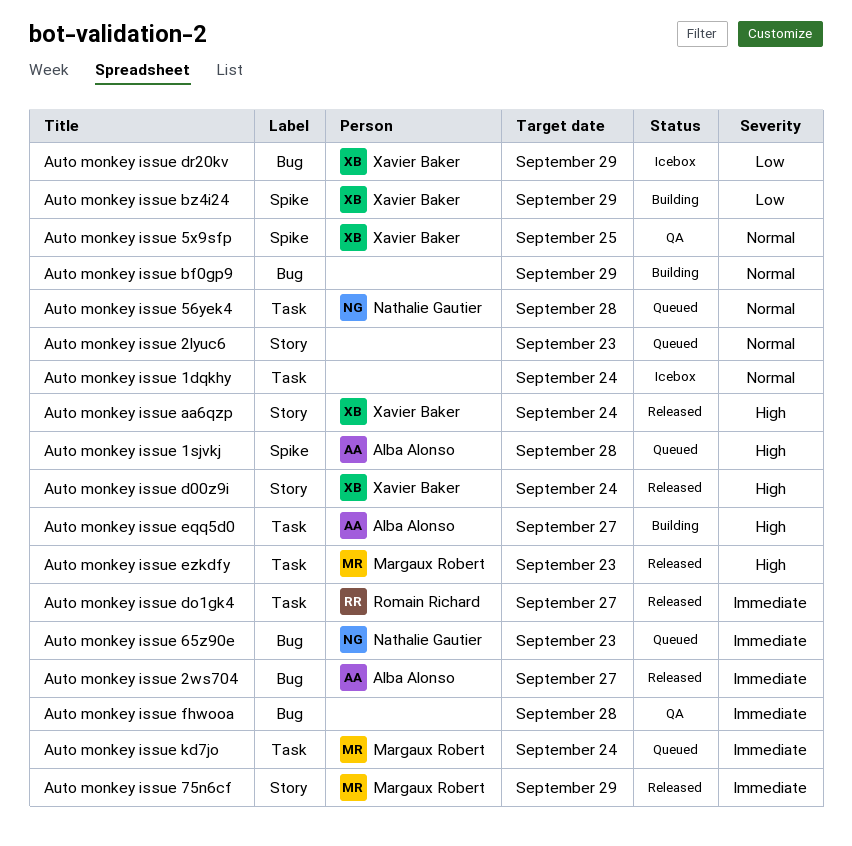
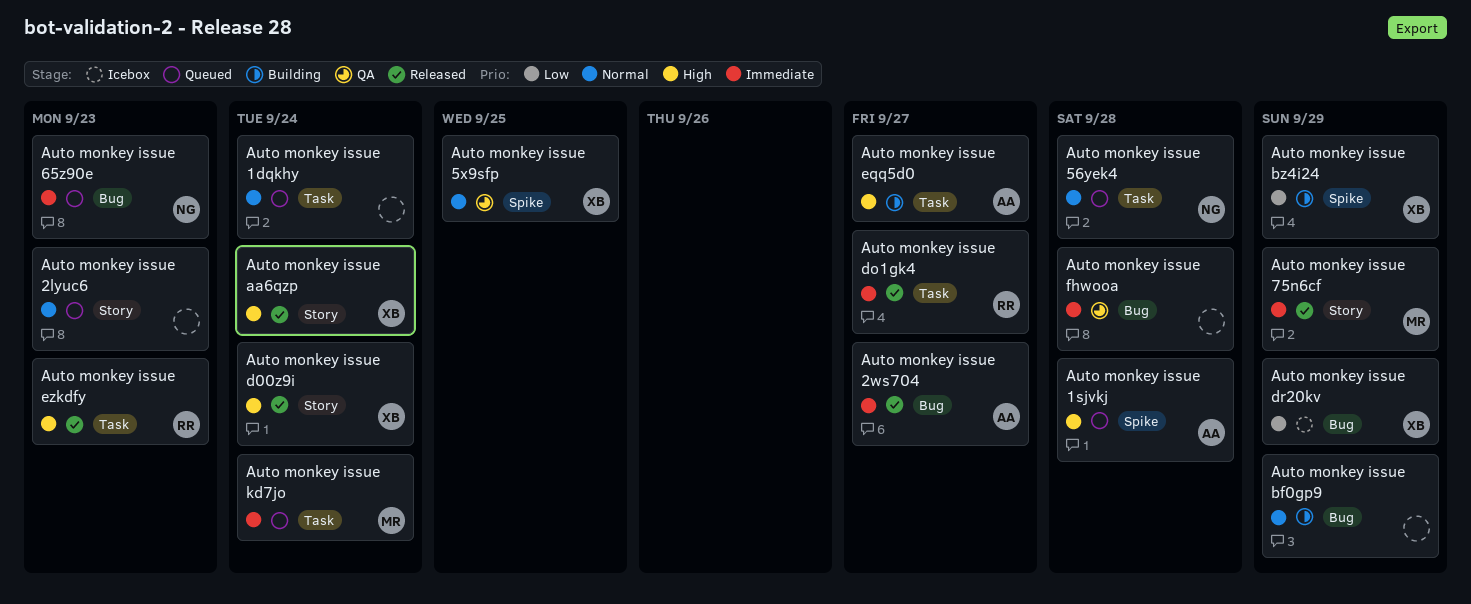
Auto monkey issue 1dqkhy, status: Icebox -> Queued
Auto monkey issue ezkdfy, owner: Margaux Robert -> Romain Richard

